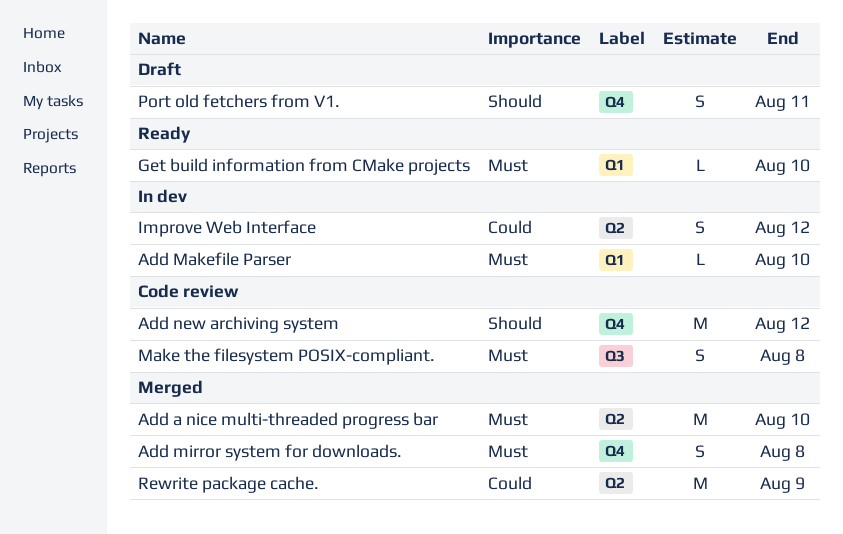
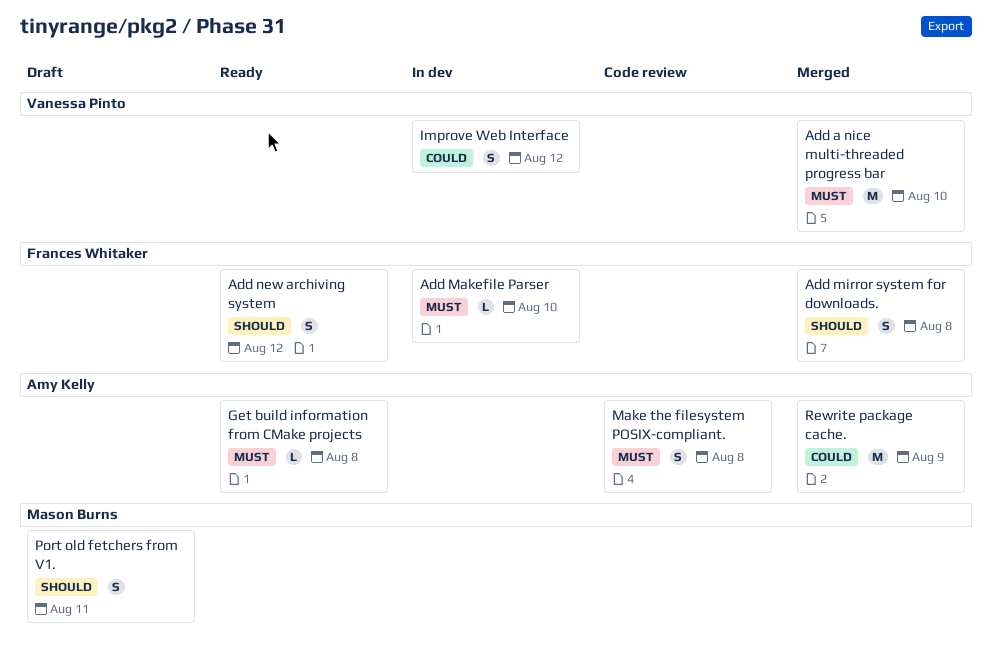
Add mirror system for downloads., priority: Must -> Should
Add new archiving system, status: Code review -> Ready
Add new archiving system, estimate: M -> S
Get build information from CMake projects, due: Aug 10 -> Aug 8

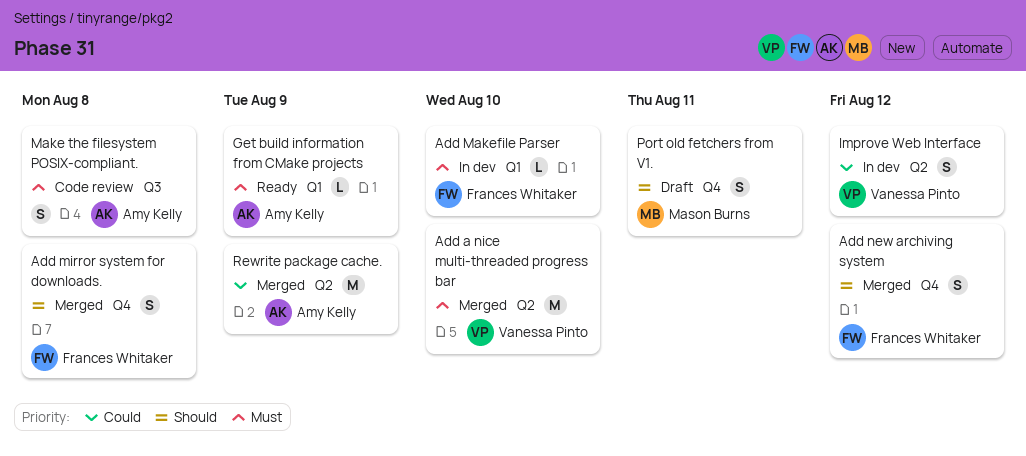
Add new archiving system, status: Ready -> Merged
Get build information from CMake projects, due: Aug 8 -> Aug 9

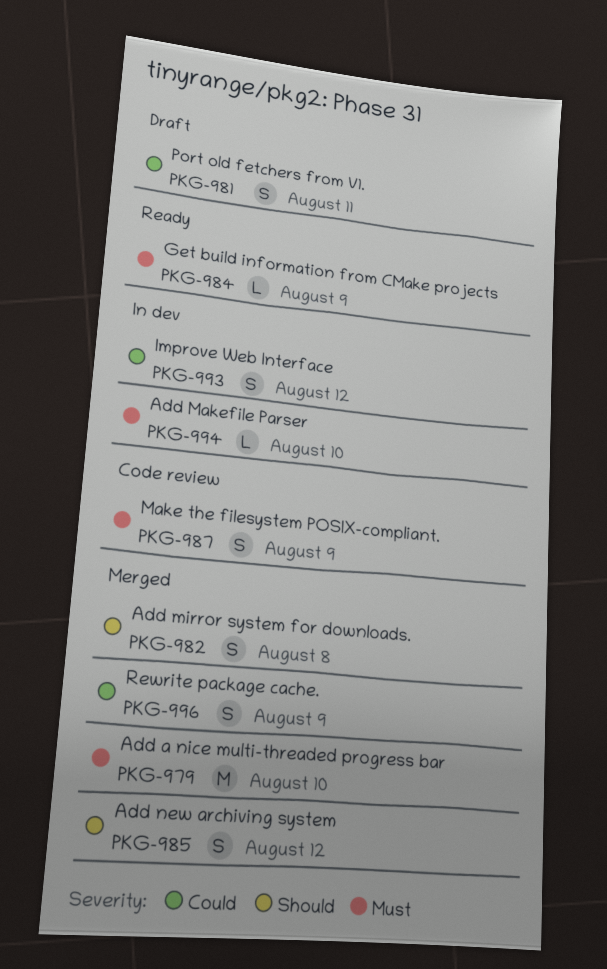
Make the filesystem POSIX-compliant., due: Aug 8 -> Aug 9
Port old fetchers from V1., priority: Should -> Could
Rewrite package cache., estimate: M -> S

